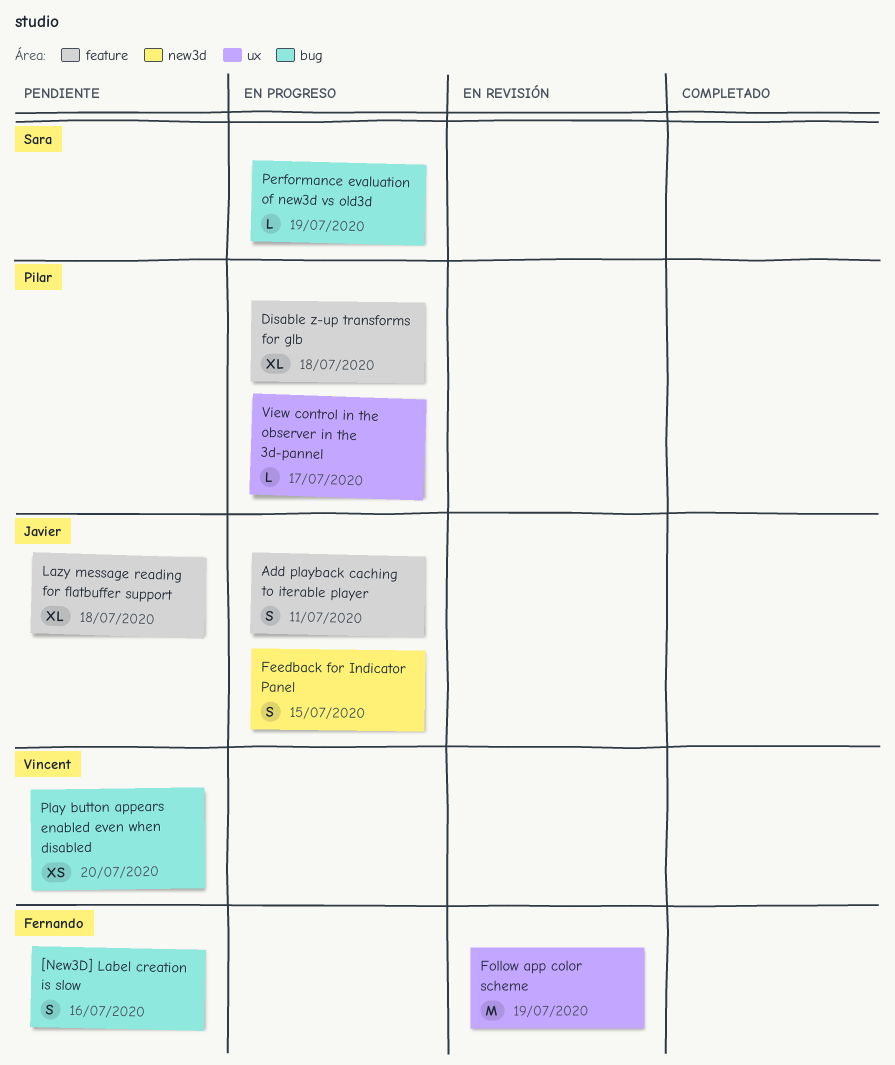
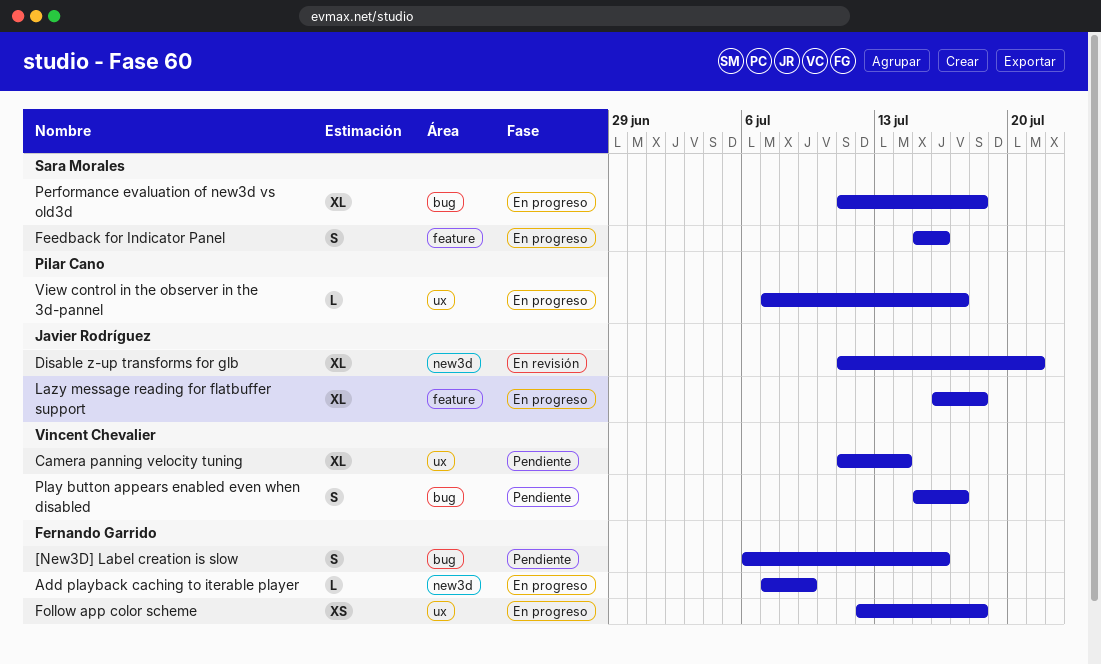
Add playback caching to iterable player, owner: Javier Rodríguez -> Fernando Garrido
Add playback caching to iterable player, label: feature -> new3d
Add playback caching to iterable player, estimate: S -> L
Add playback caching to iterable player, due: Jul 11 -> Jul 9
Camera panning velocity tuning: none -> present
Disable z-up transforms for glb, status: En progreso -> En revisión
Disable z-up transforms for glb, owner: Pilar Cano -> Javier Rodríguez
Disable z-up transforms for glb, label: feature -> new3d
Disable z-up transforms for glb, due: Jul 18 -> Jul 21
Feedback for Indicator Panel, owner: Javier Rodríguez -> Sara Morales
Feedback for Indicator Panel, label: new3d -> feature
Feedback for Indicator Panel, due: Jul 15 -> Jul 16
Follow app color scheme, status: En revisión -> En progreso
Follow app color scheme, estimate: M -> XS
Follow app color scheme, due: Jul 19 -> Jul 18
Lazy message reading for flatbuffer support, status: Pendiente -> En progreso
Performance evaluation of new3d vs old3d, estimate: L -> XL
Performance evaluation of new3d vs old3d, due: Jul 19 -> Jul 18
Play button appears enabled even when disabled, estimate: XS -> S
Play button appears enabled even when disabled, due: Jul 20 -> Jul 17

